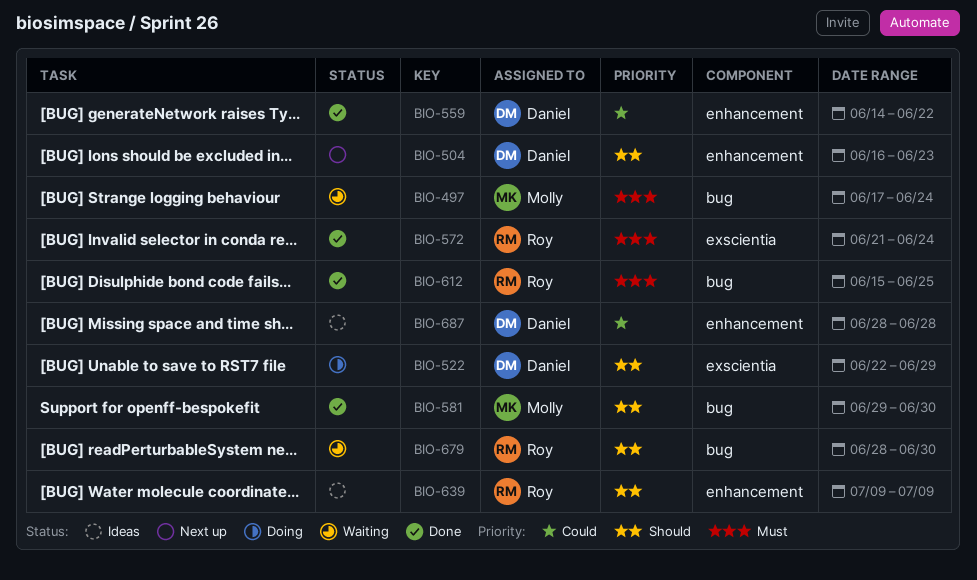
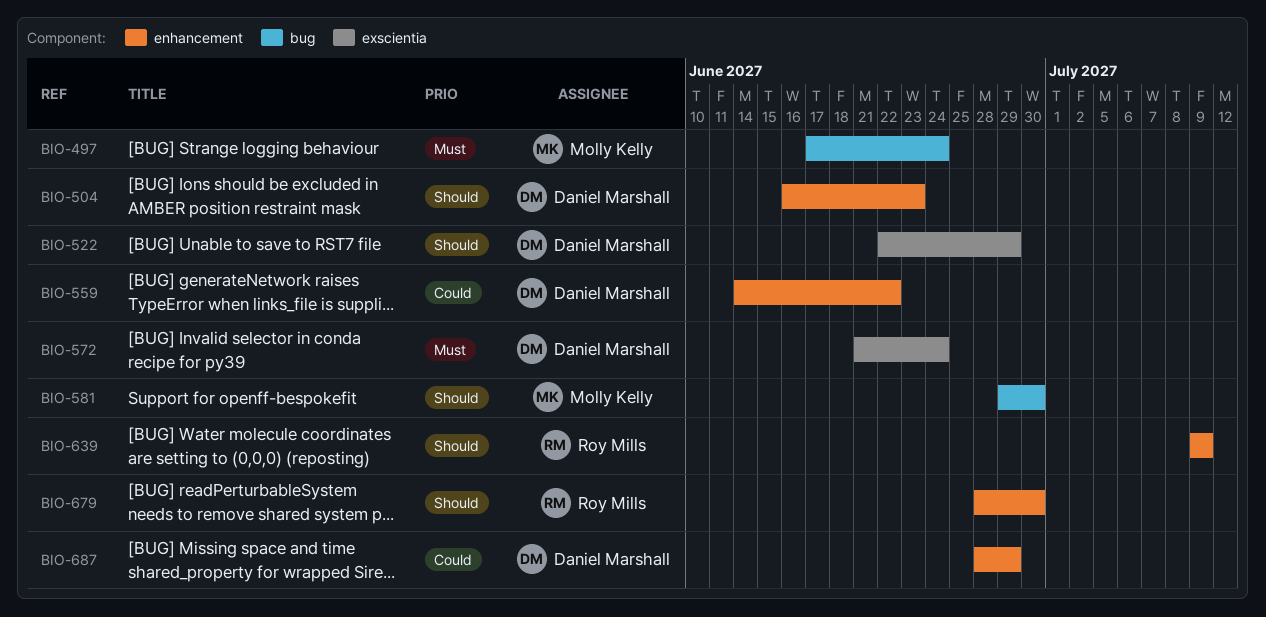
BIO-572, owner: Roy Mills -> Daniel Marshall
BIO-612: present -> none
BIO-679, label: bug -> enhancement
BIO-687, due: Jun 28 -> Jun 29

